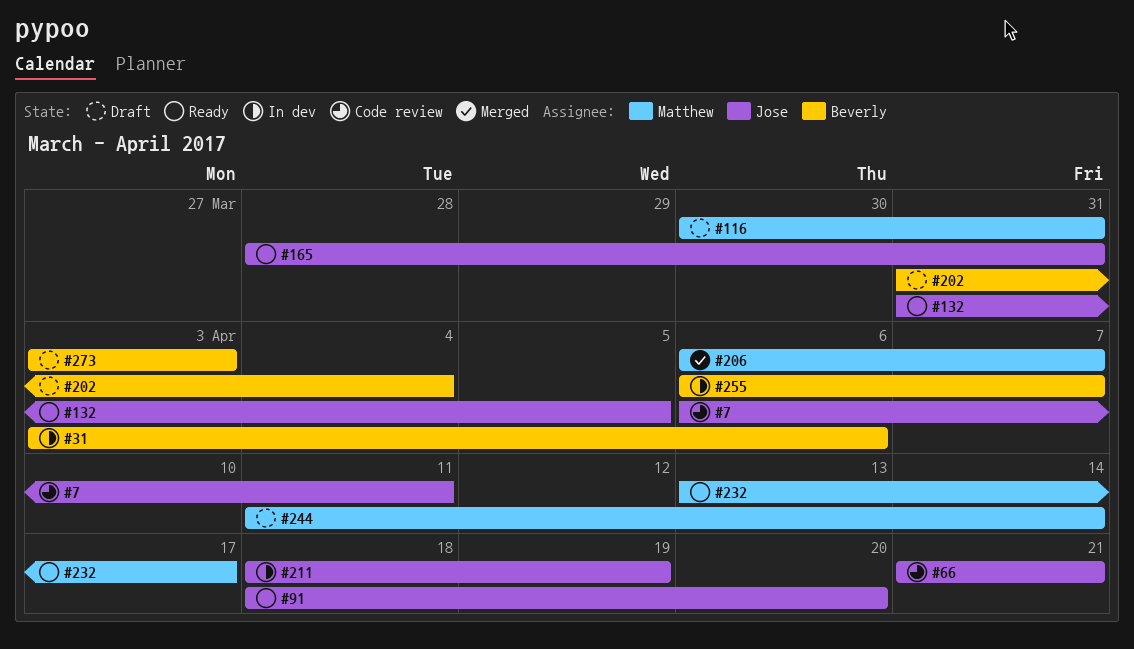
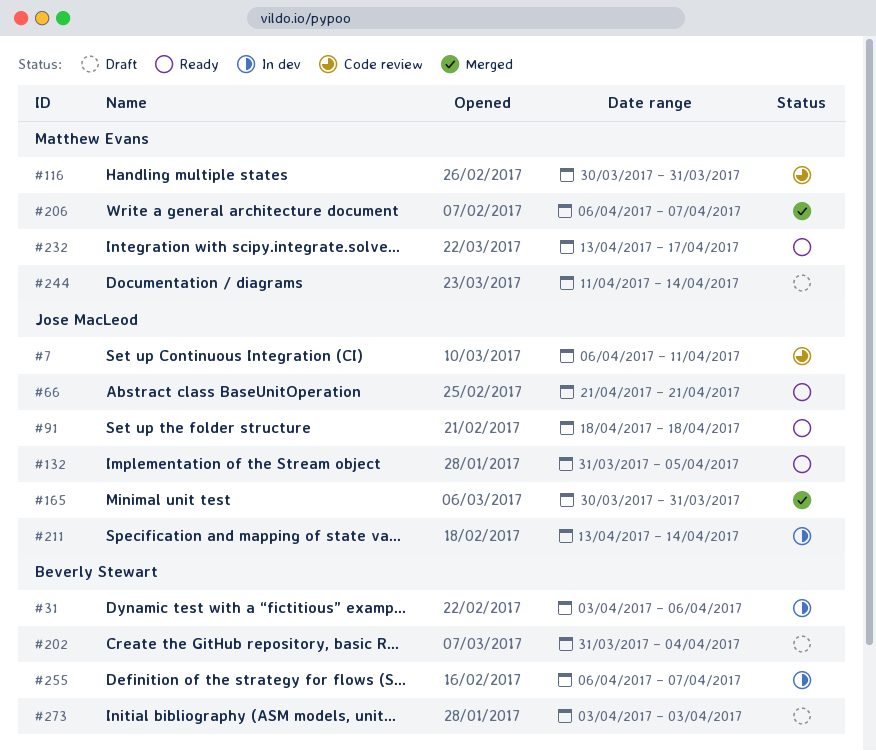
#66, status: Code review -> Ready
#91, due: Apr 20 -> Apr 18
#116, status: Draft -> Code review
#165, status: Ready -> Merged
#165, start: Mar 28 -> Mar 30
#211, start: Apr 18 -> Apr 13
#211, due: Apr 19 -> Apr 14

